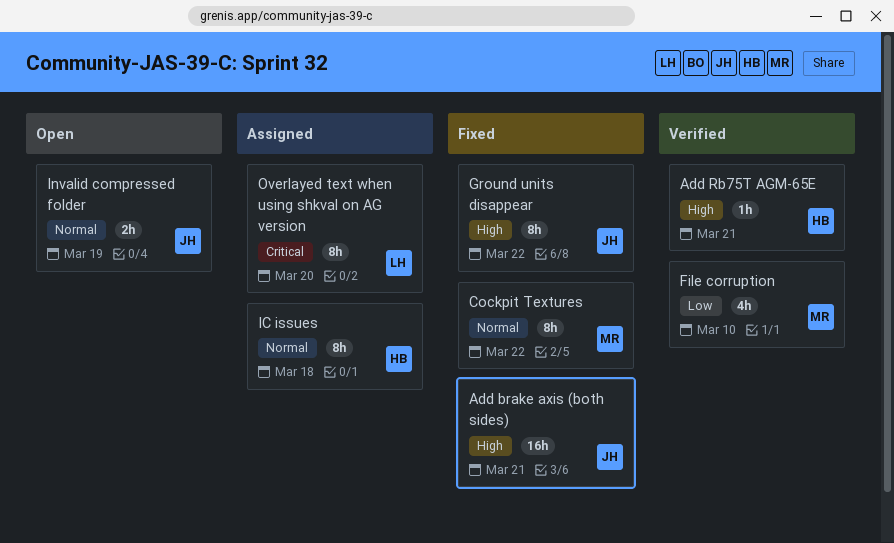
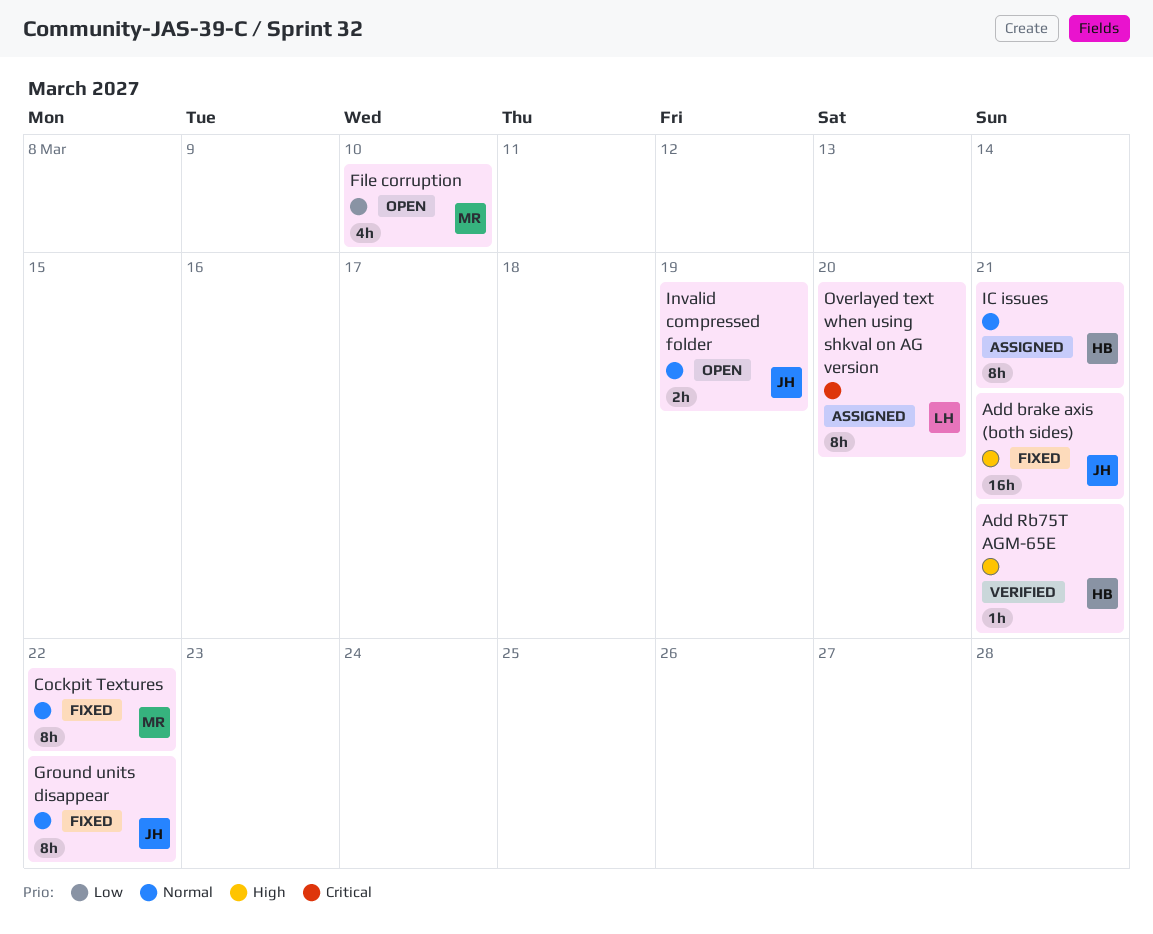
File corruption, status: Verified -> Open
Ground units disappear, priority: High -> Normal
IC issues, due: Mar 18 -> Mar 21

